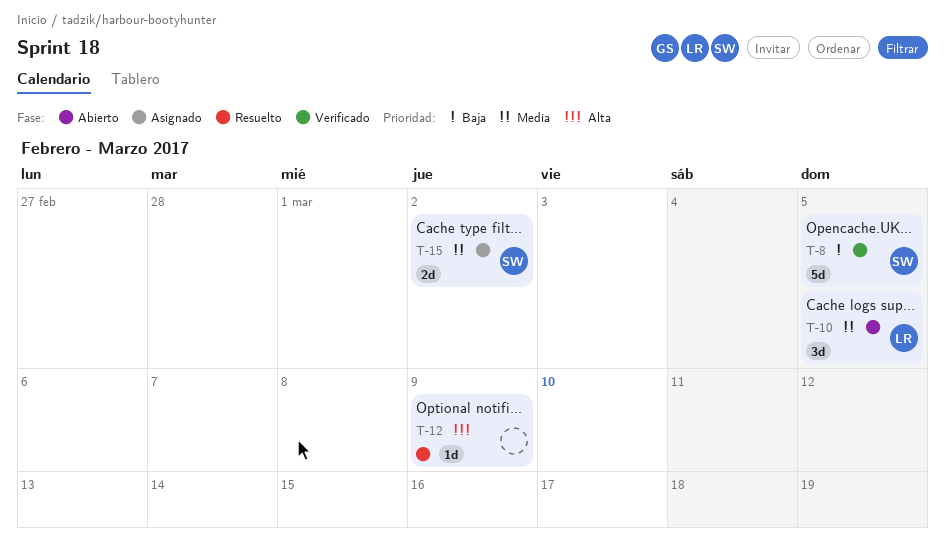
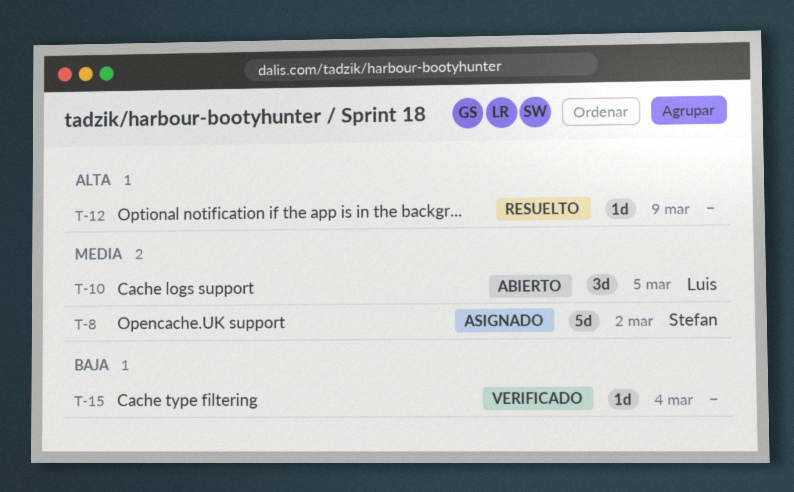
T-8, status: Verificado -> Asignado
T-8, priority: Baja -> Media
T-8, due: Mar 5 -> Mar 2
T-15, status: Asignado -> Verificado
T-15, owner: Stefan -> none
T-15, priority: Media -> Baja
T-15, estimate: 2d -> 1d
T-15, due: Mar 2 -> Mar 4

